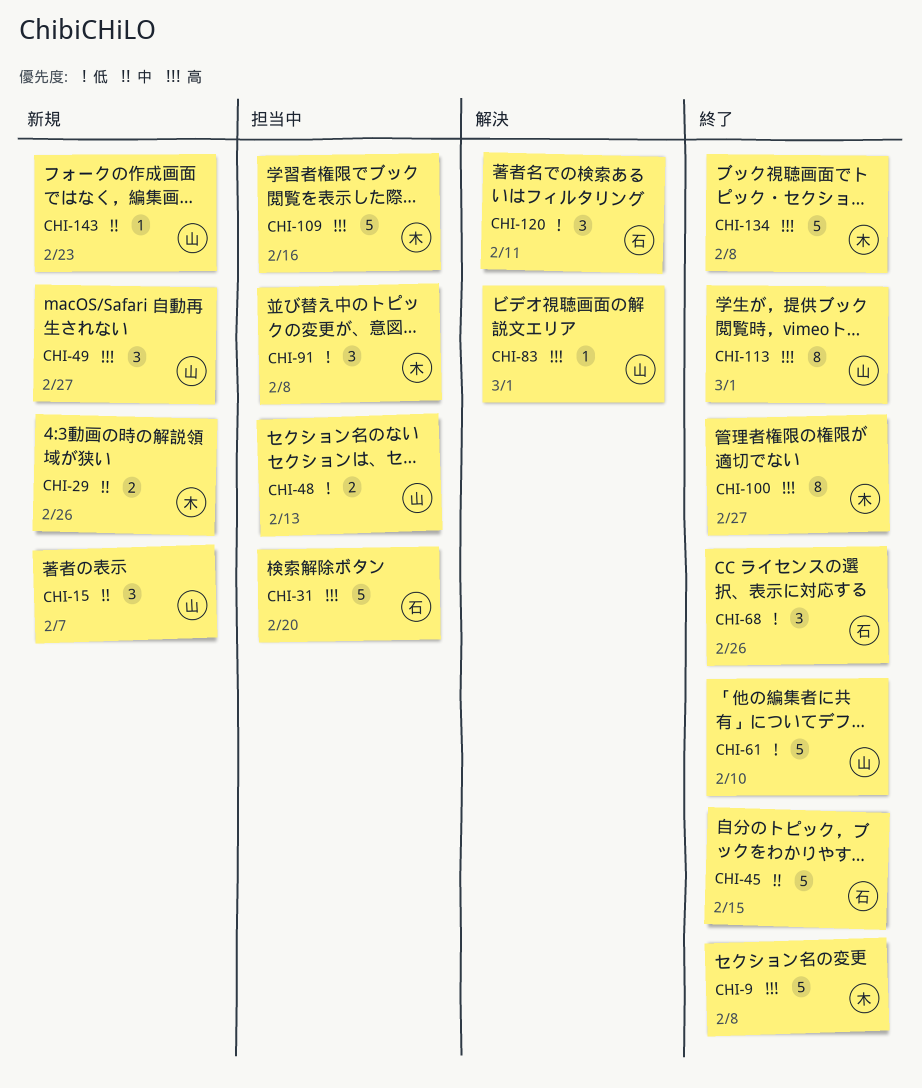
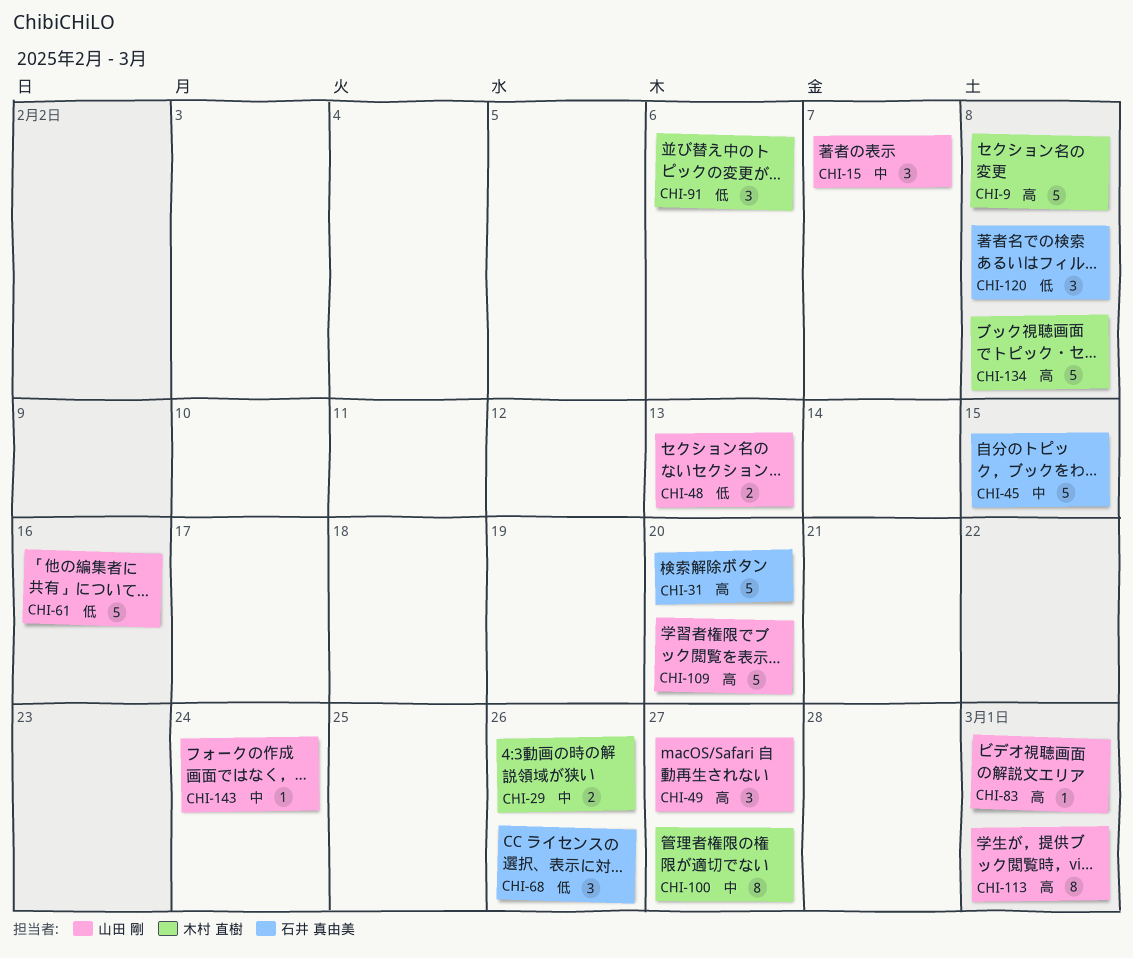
CHI-61, due: Feb 10 -> Feb 16
CHI-91, due: Feb 8 -> Feb 6
CHI-100, priority: 高 -> 中
CHI-109, owner: 木村 直樹 -> 山田 剛
CHI-109, due: Feb 16 -> Feb 20
CHI-120, due: Feb 11 -> Feb 8
CHI-143, due: Feb 23 -> Feb 24

